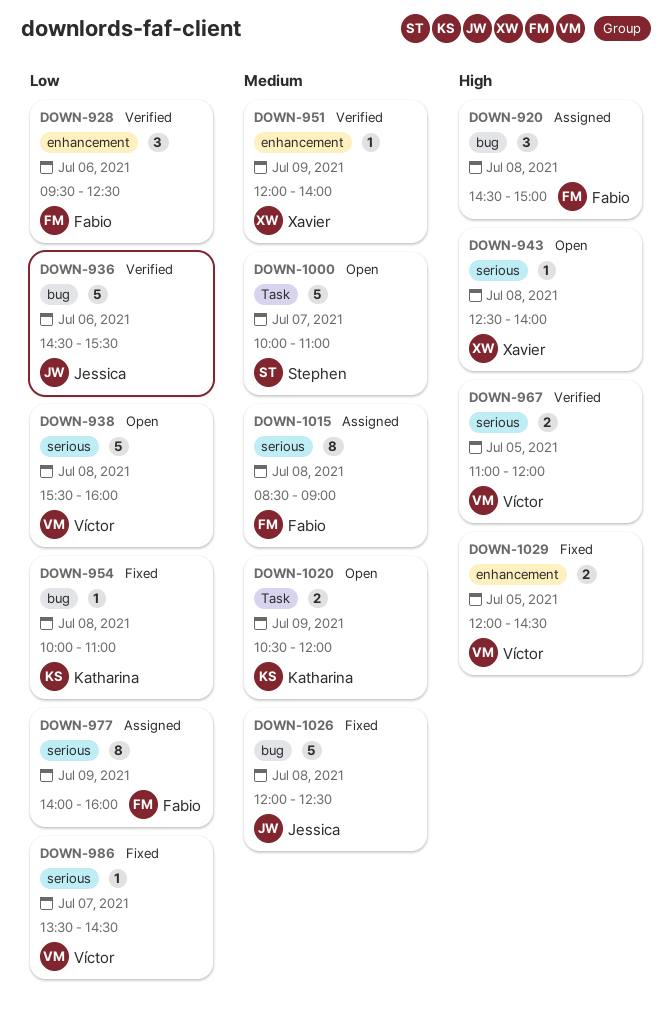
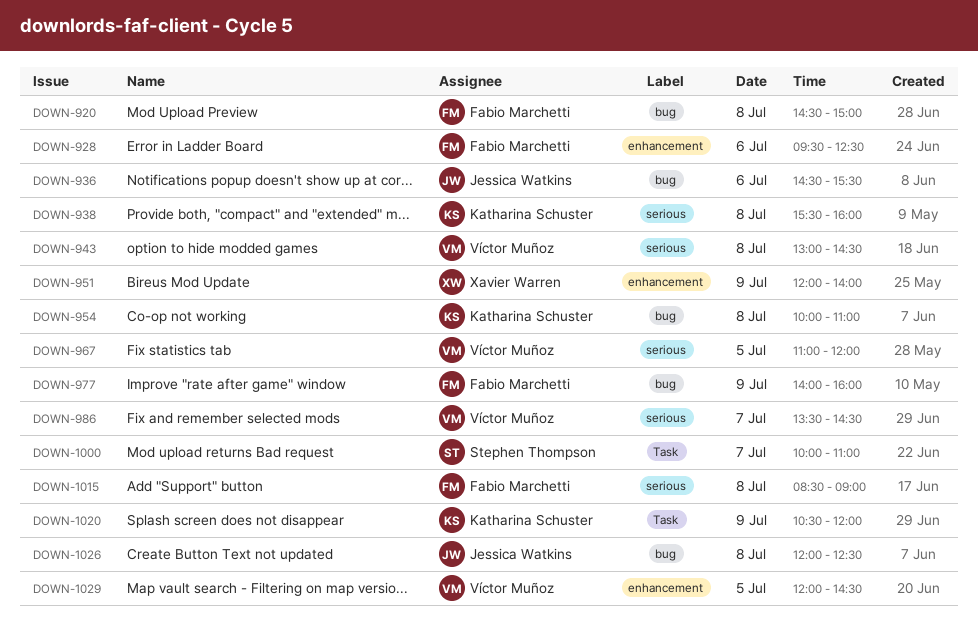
DOWN-938, owner: Víctor Muñoz -> Katharina Schuster
DOWN-943, owner: Xavier Warren -> Víctor Muñoz
DOWN-943, begins: 12:30 -> 13:00
DOWN-943, ends: 14:00 -> 14:30
DOWN-977, label: serious -> bug

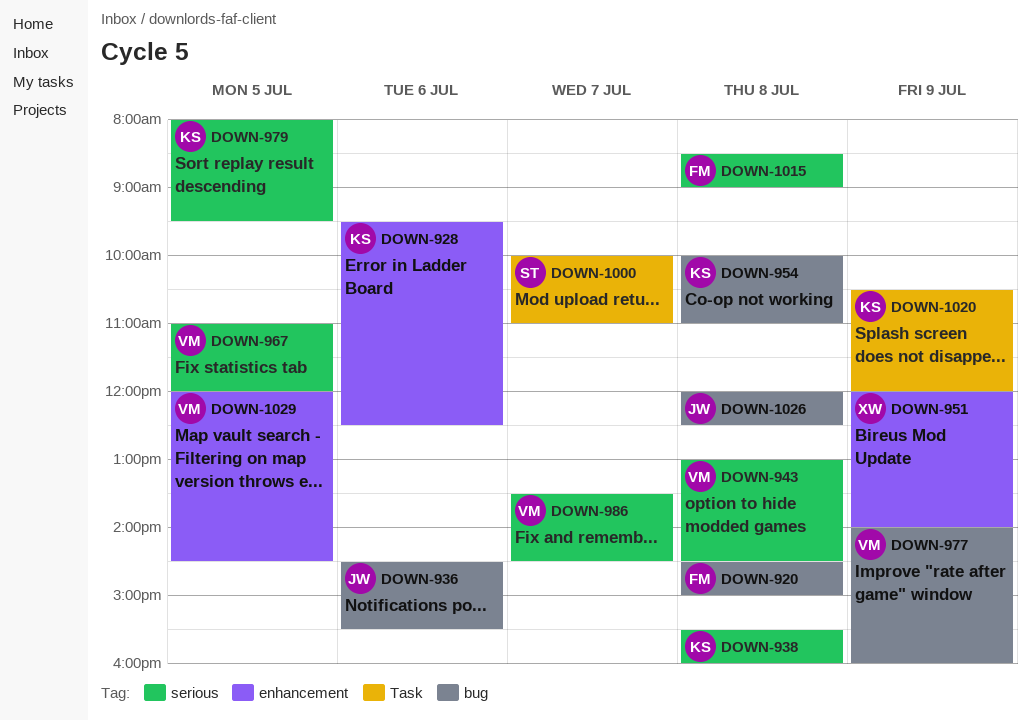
DOWN-928, owner: Fabio Marchetti -> Katharina Schuster
DOWN-977, owner: Fabio Marchetti -> Víctor Muñoz
DOWN-979: none -> present

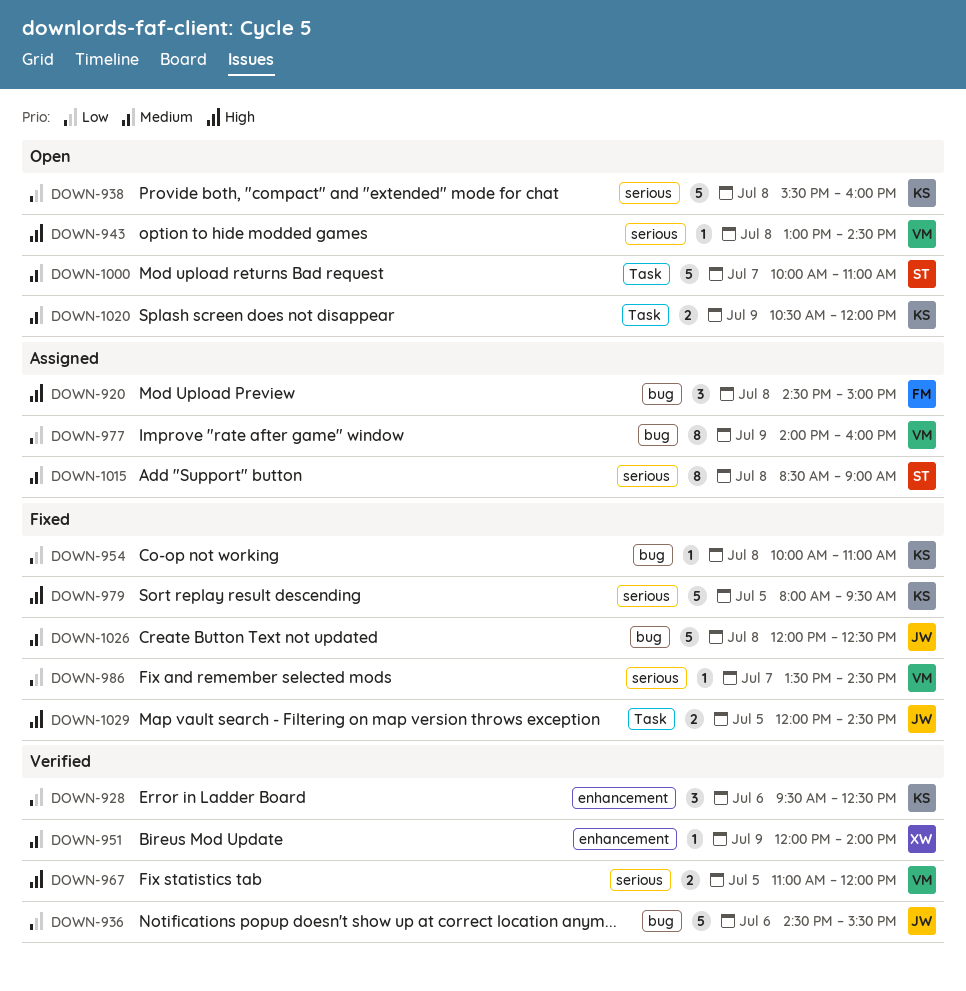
DOWN-1015, owner: FM -> ST
DOWN-1029, owner: VM -> JW
DOWN-1029, label: enhancement -> Task

